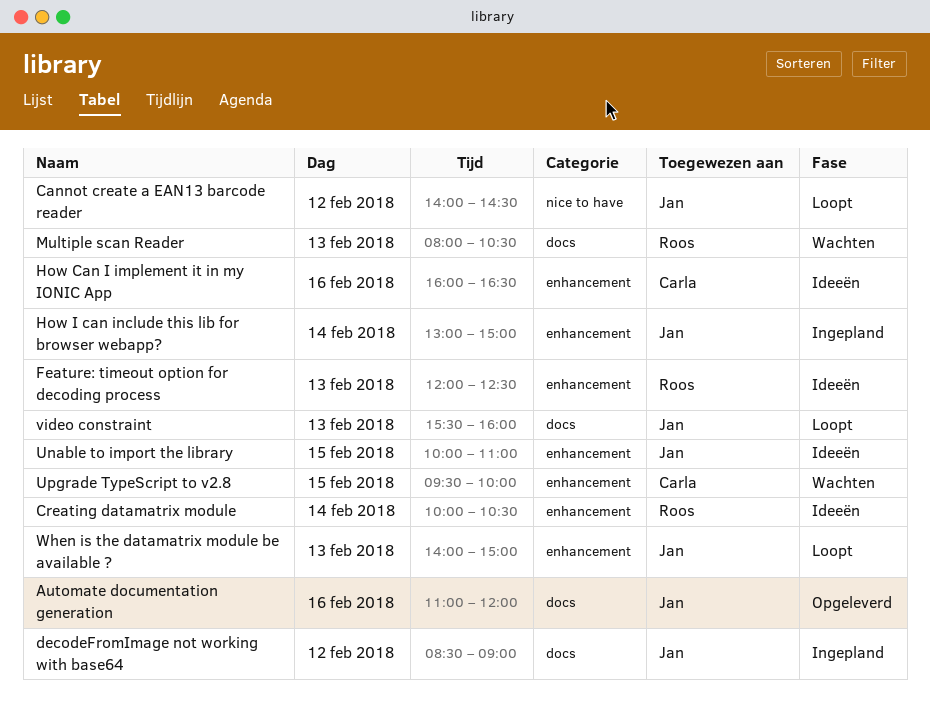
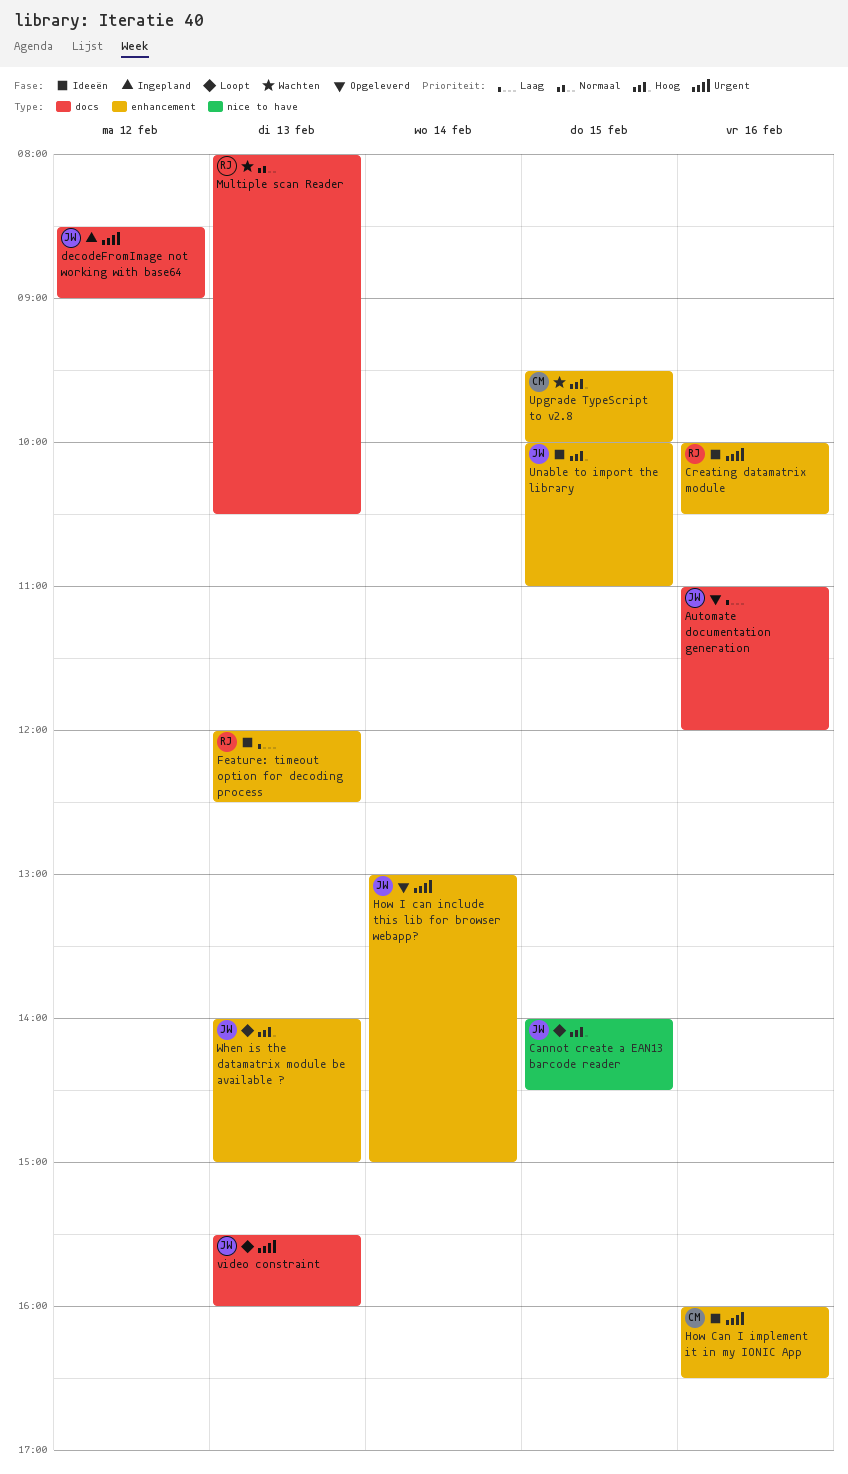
Cannot create a EAN13 barcode reader, day: Feb 12 -> Feb 15
Creating datamatrix module, day: Feb 14 -> Feb 16
How I can include this lib for browser webapp?, status: Ingepland -> Opgeleverd

